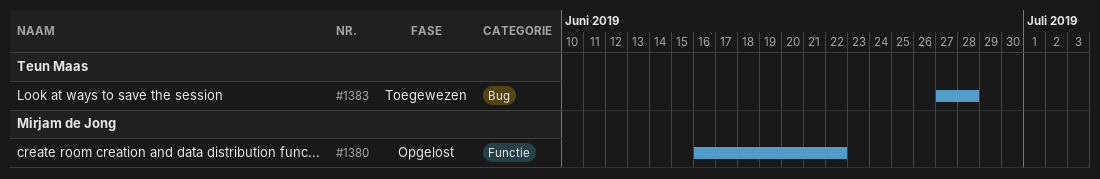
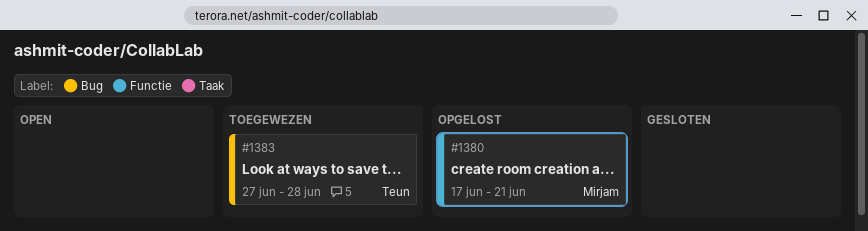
#1380, start: Jun 16 -> Jun 17
#1380, due: Jun 22 -> Jun 21

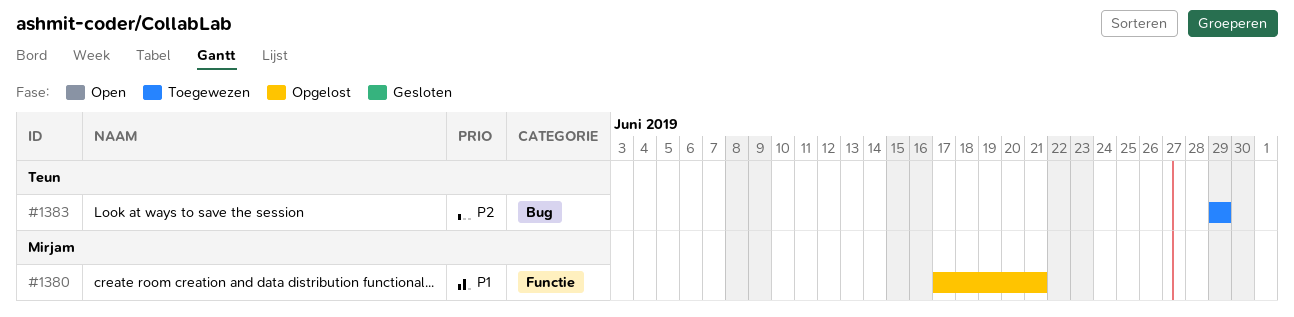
#1383, start: Jun 27 -> Jun 29
#1383, due: Jun 28 -> Jun 29

